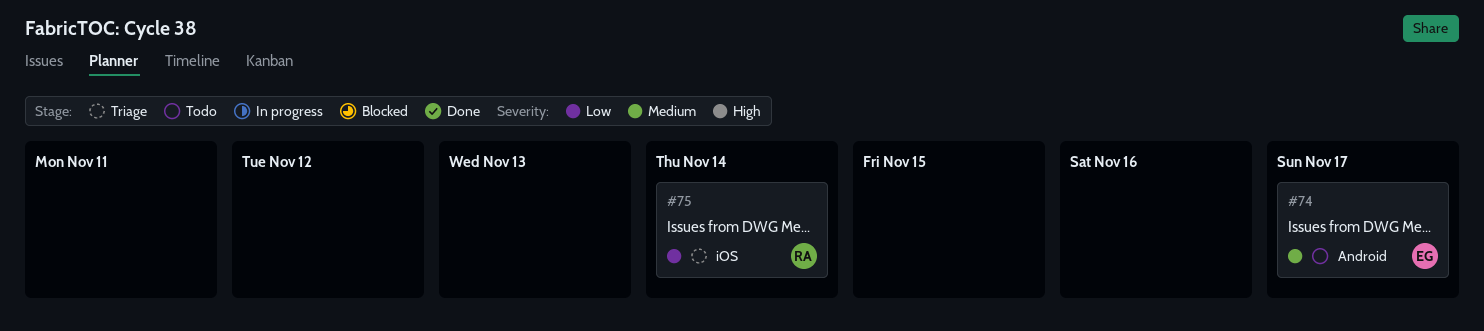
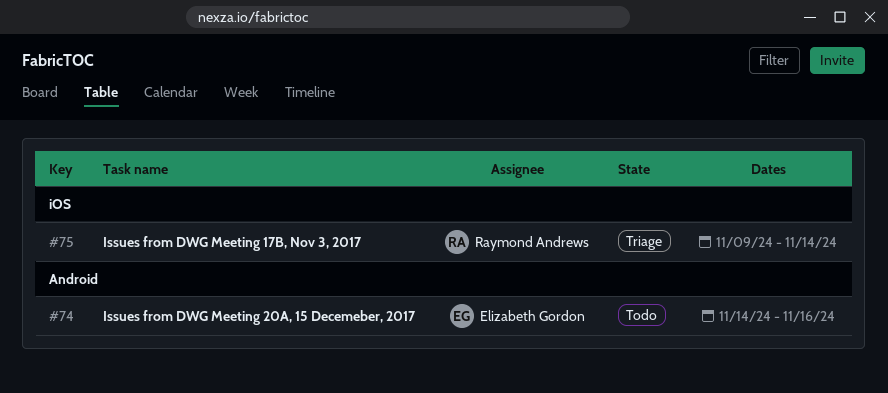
#74, due: Nov 17 -> Nov 16

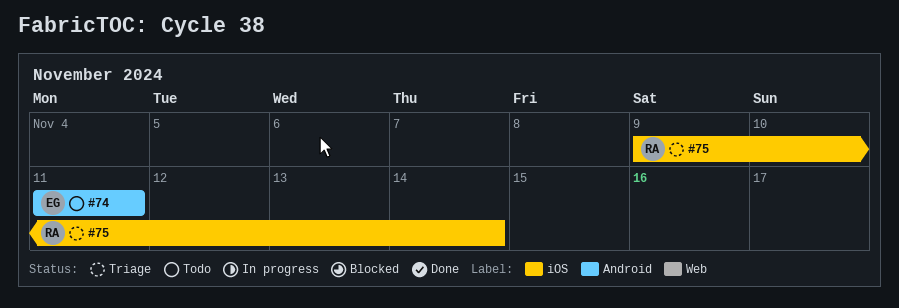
#74, start: Nov 14 -> Nov 11
#74, due: Nov 16 -> Nov 11

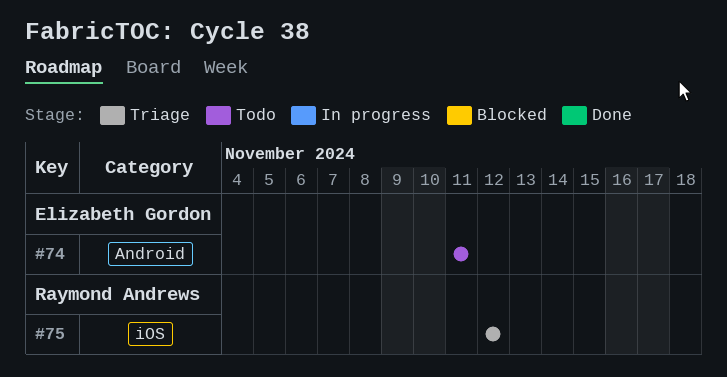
#75, start: Nov 9 -> Nov 12
#75, due: Nov 14 -> Nov 12

